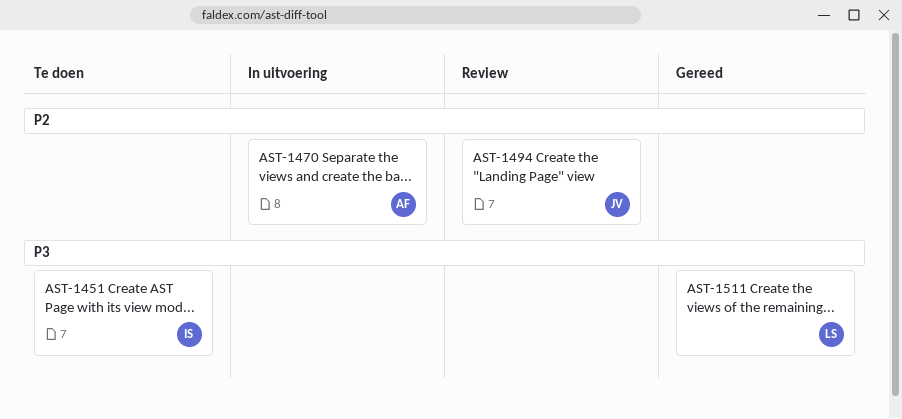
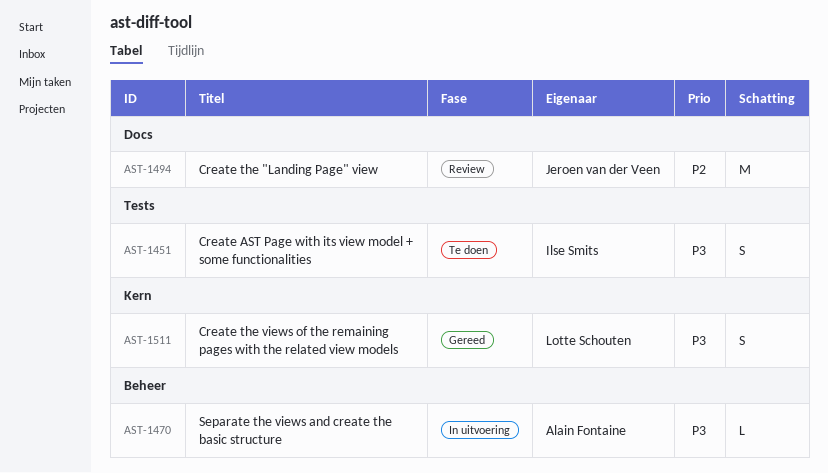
AST-1470, priority: P2 -> P3

